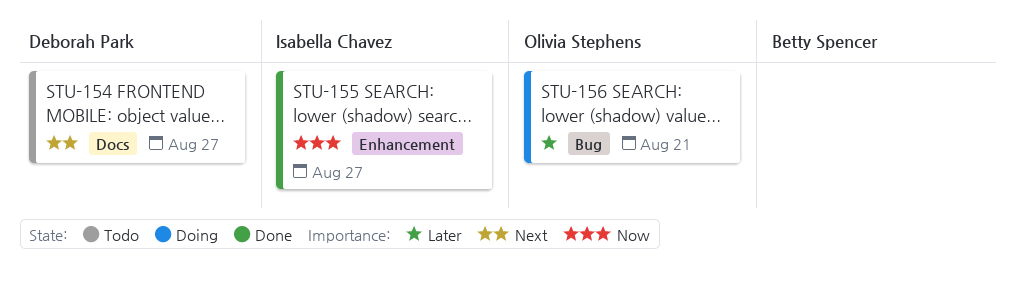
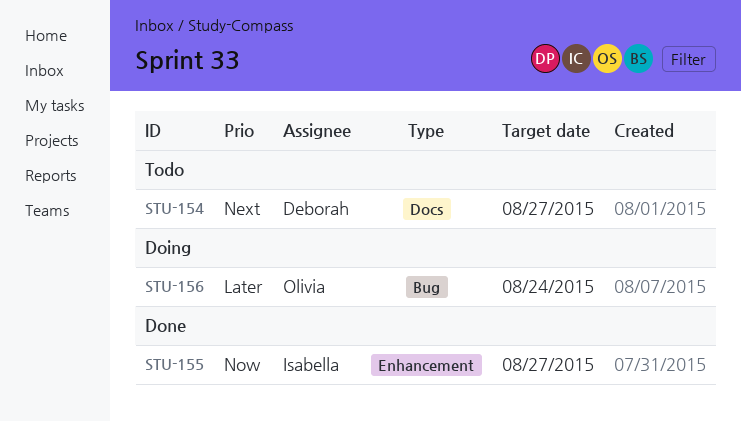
STU-156, due: Aug 21 -> Aug 24

